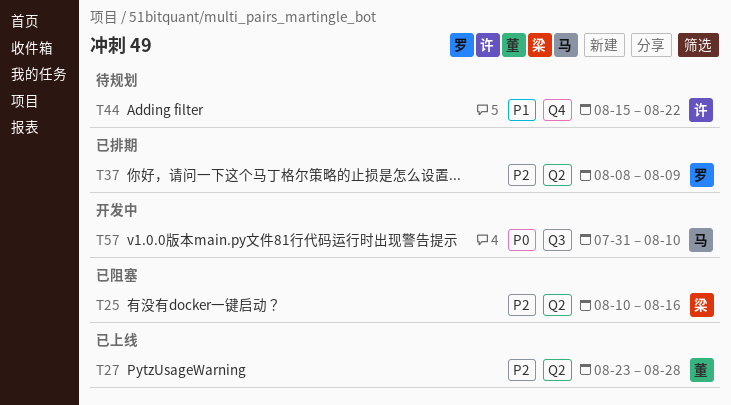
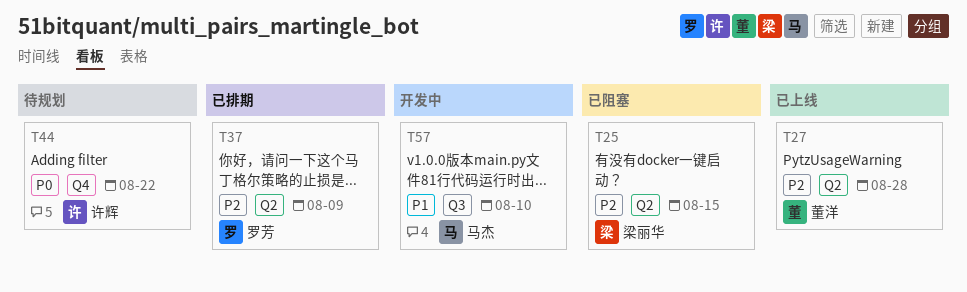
T25, due: Aug 16 -> Aug 15
T44, priority: P1 -> P0
T57, priority: P0 -> P1

